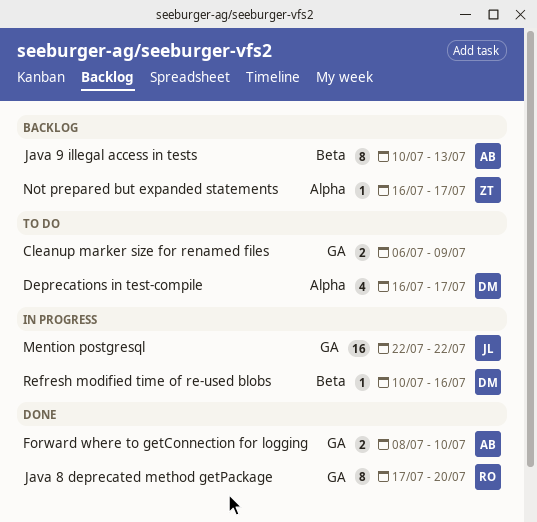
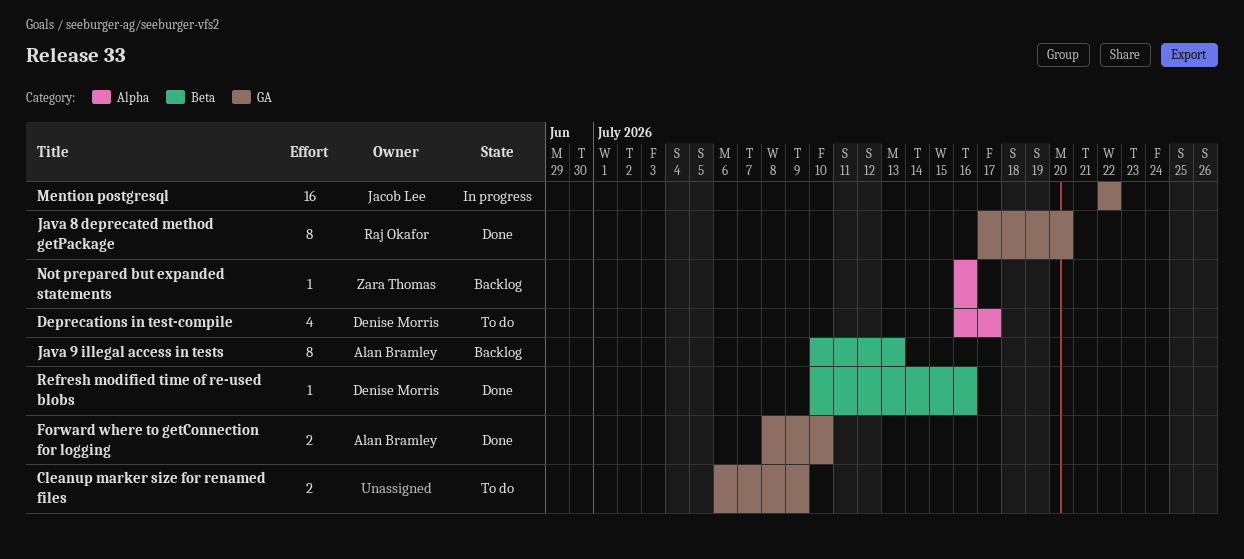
Not prepared but expanded statements, due: Jul 17 -> Jul 16
Refresh modified time of re-used blobs, status: In progress -> Done

